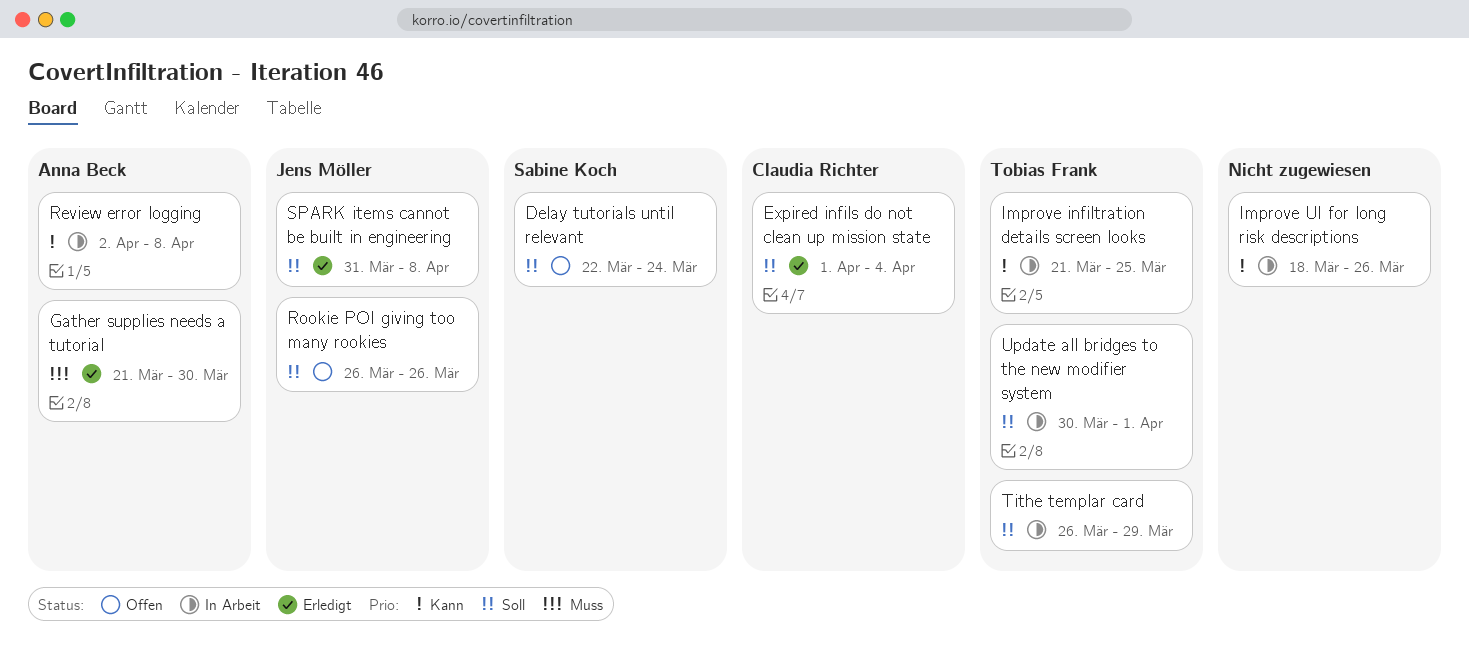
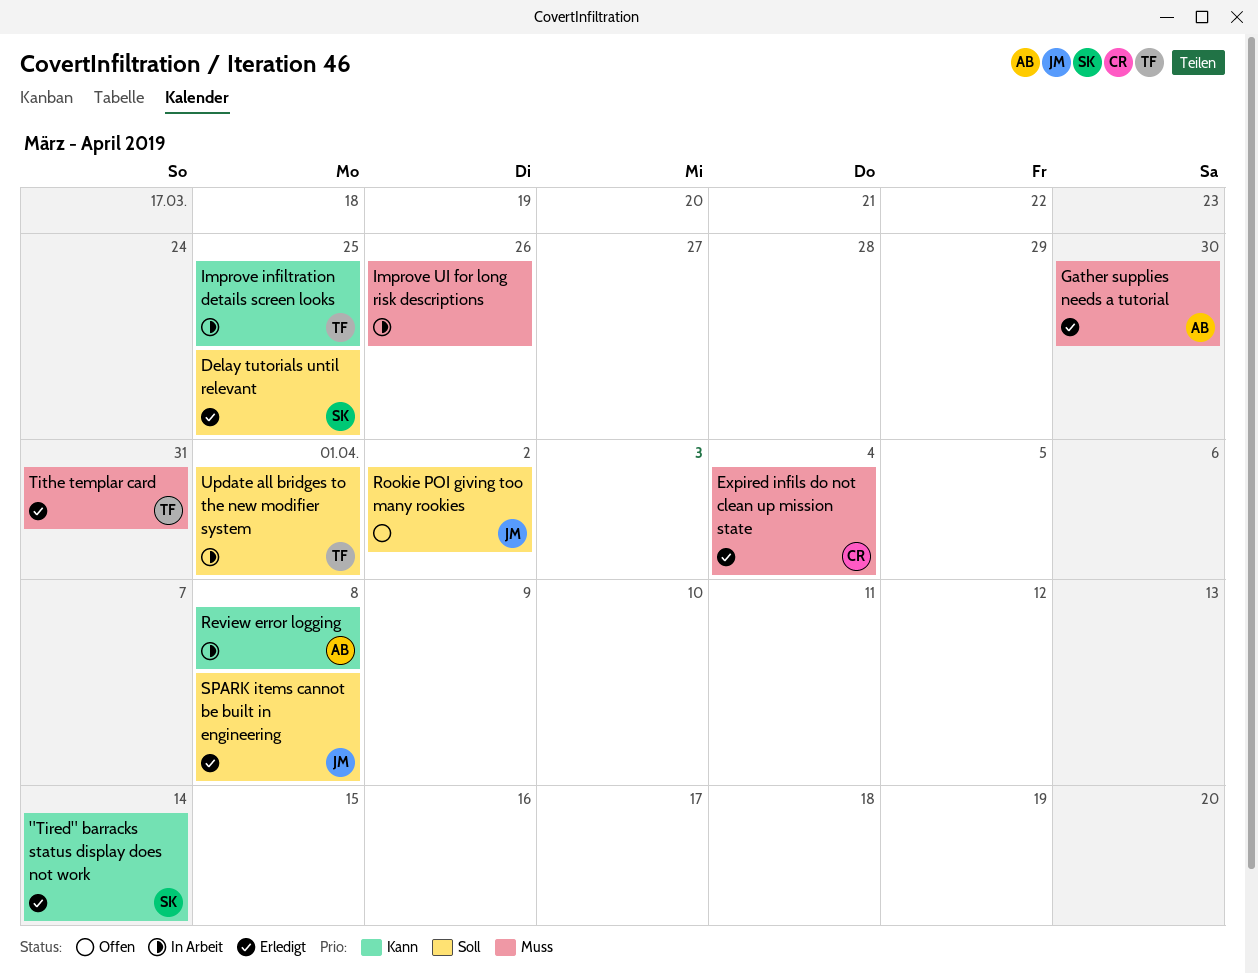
"Tired" barracks status display does not work: none -> present
Delay tutorials until relevant, status: Offen -> Erledigt
Delay tutorials until relevant, due: Mar 24 -> Mar 25
Expired infils do not clean up mission state, priority: Soll -> Muss
Improve UI for long risk descriptions, priority: Kann -> Muss
Rookie POI giving too many rookies, due: Mar 26 -> Apr 2
Tithe templar card, status: In Arbeit -> Erledigt
Tithe templar card, priority: Soll -> Muss
Tithe templar card, due: Mar 29 -> Mar 31

